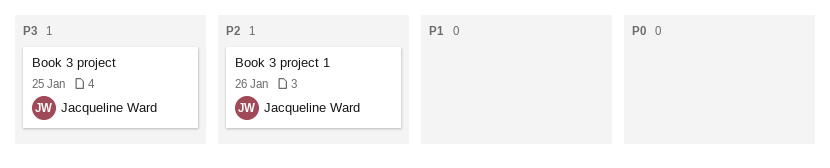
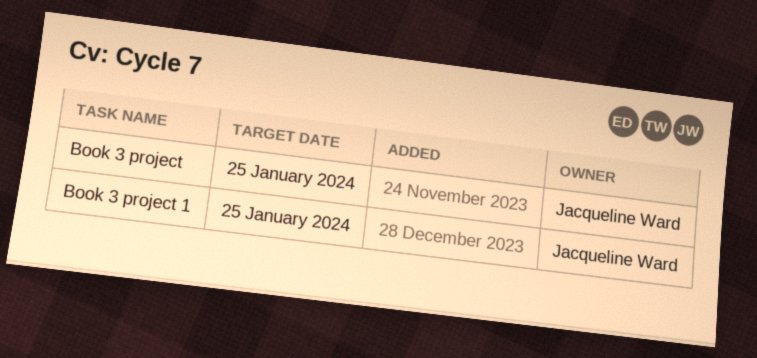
Book 3 project 1, due: Jan 26 -> Jan 25

